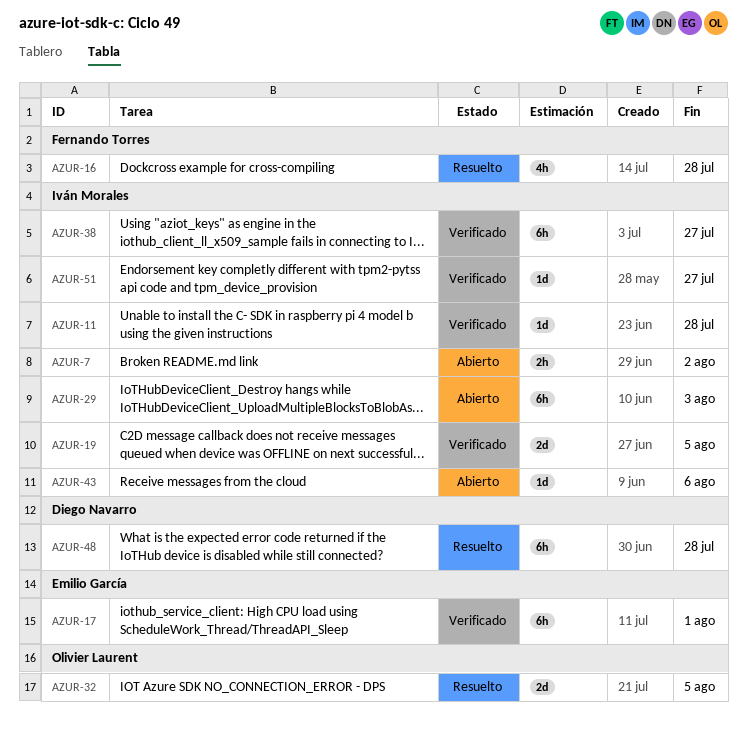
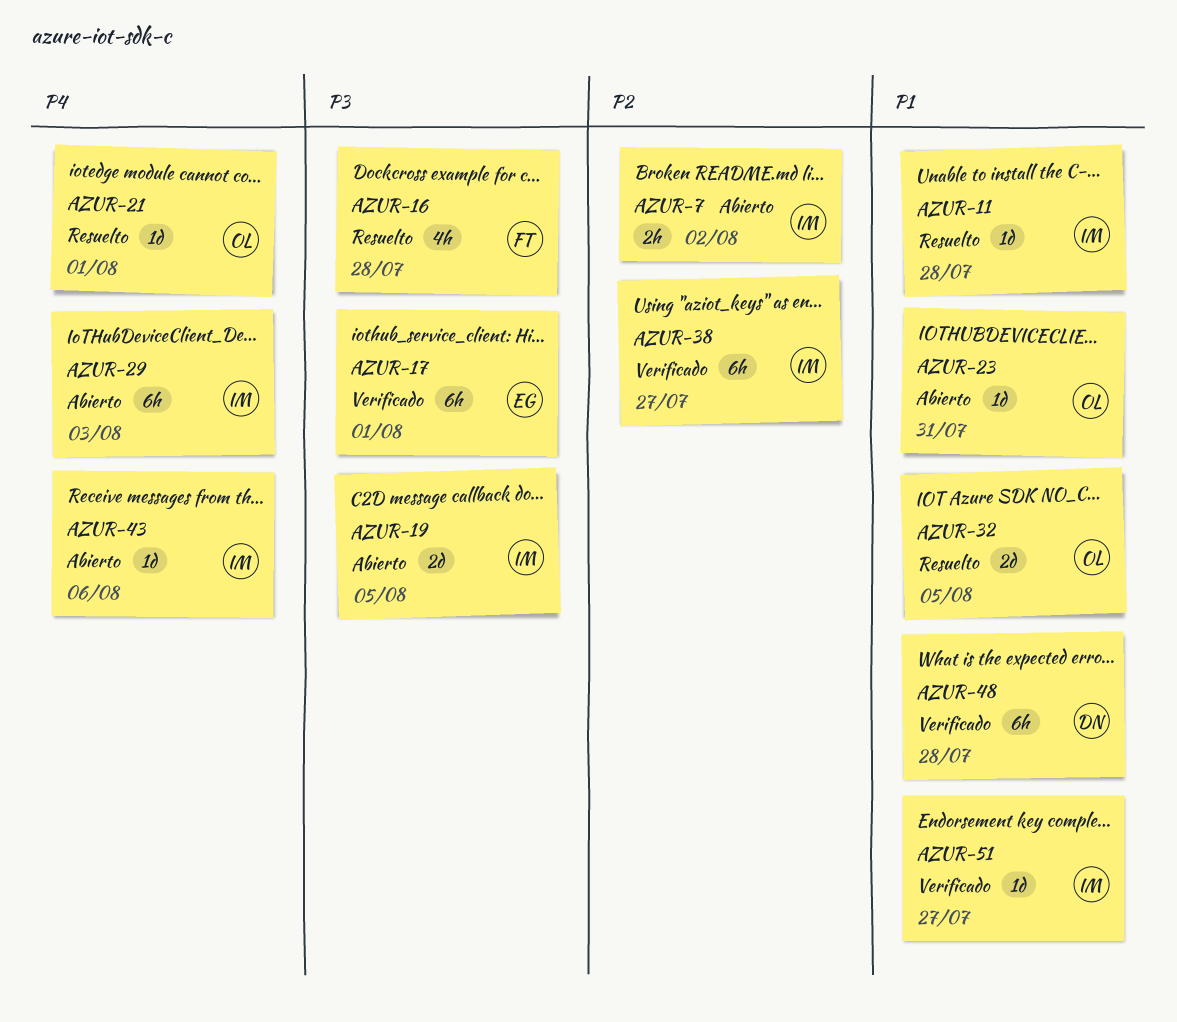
AZUR-11, status: Verificado -> Resuelto
AZUR-19, status: Verificado -> Abierto
AZUR-21: none -> present
AZUR-23: none -> present
AZUR-48, status: Resuelto -> Verificado

